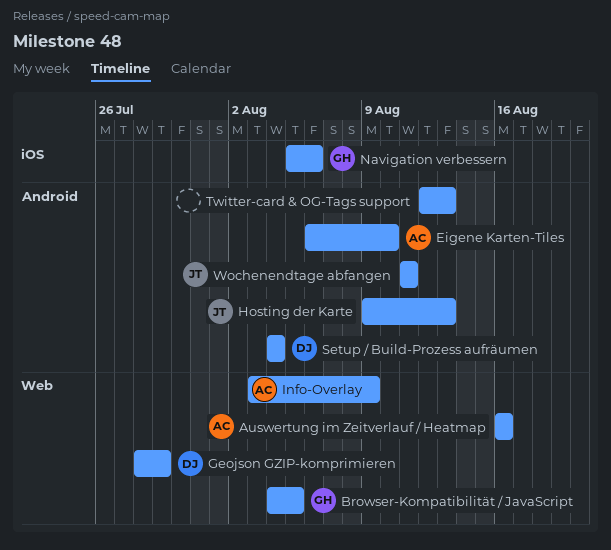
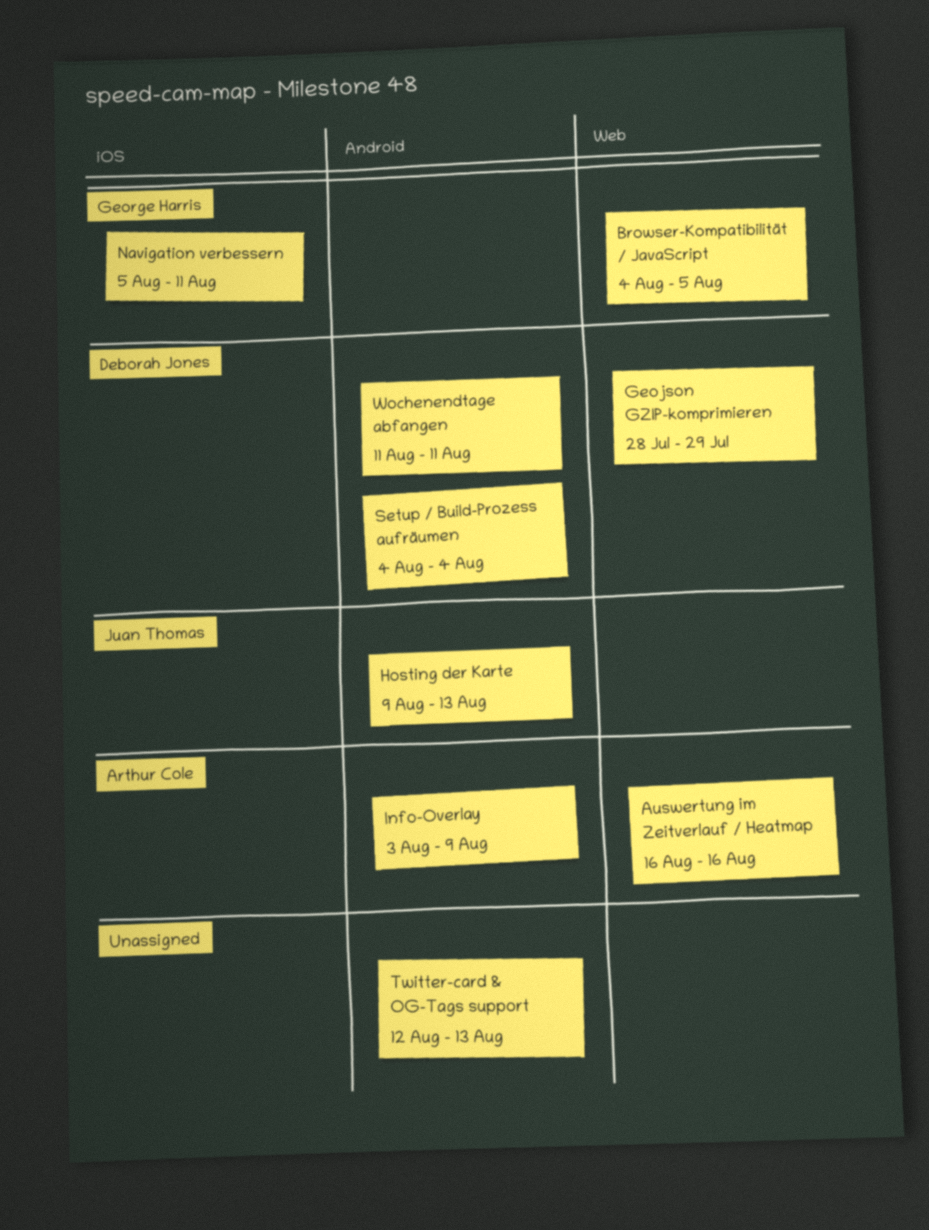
Eigene Karten-Tiles: present -> none
Info-Overlay, label: Web -> Android
Navigation verbessern, due: Aug 6 -> Aug 11
Wochenendtage abfangen, owner: Juan Thomas -> Deborah Jones

